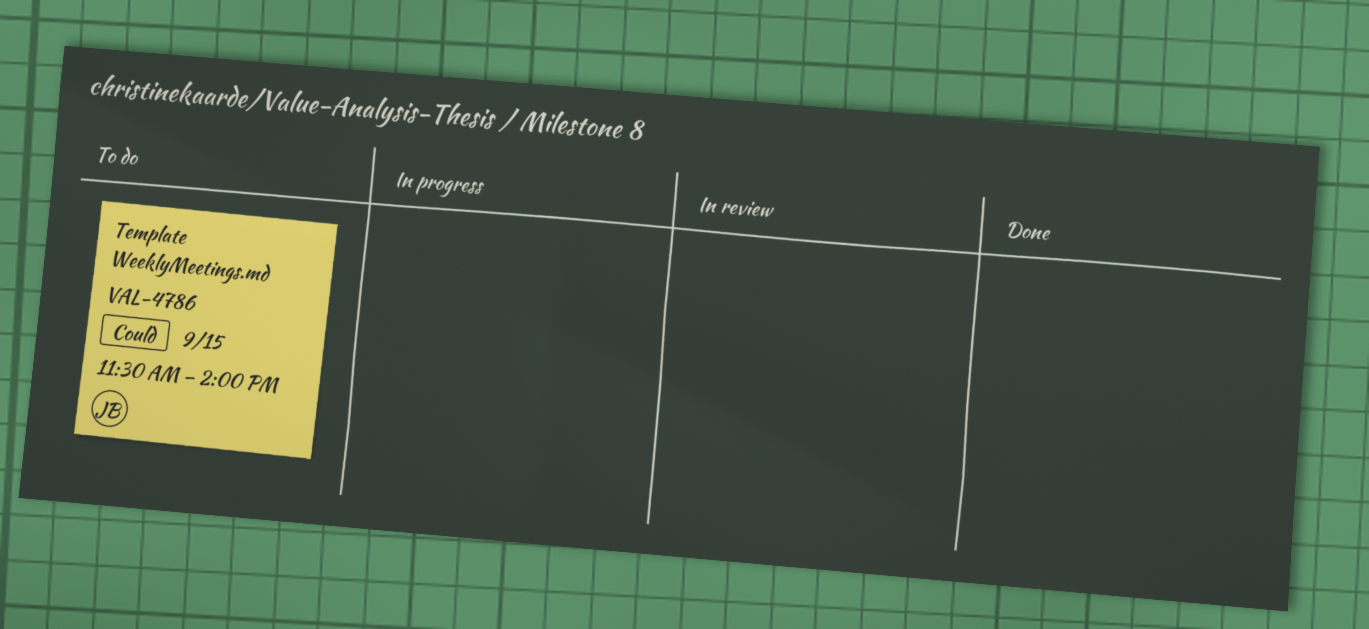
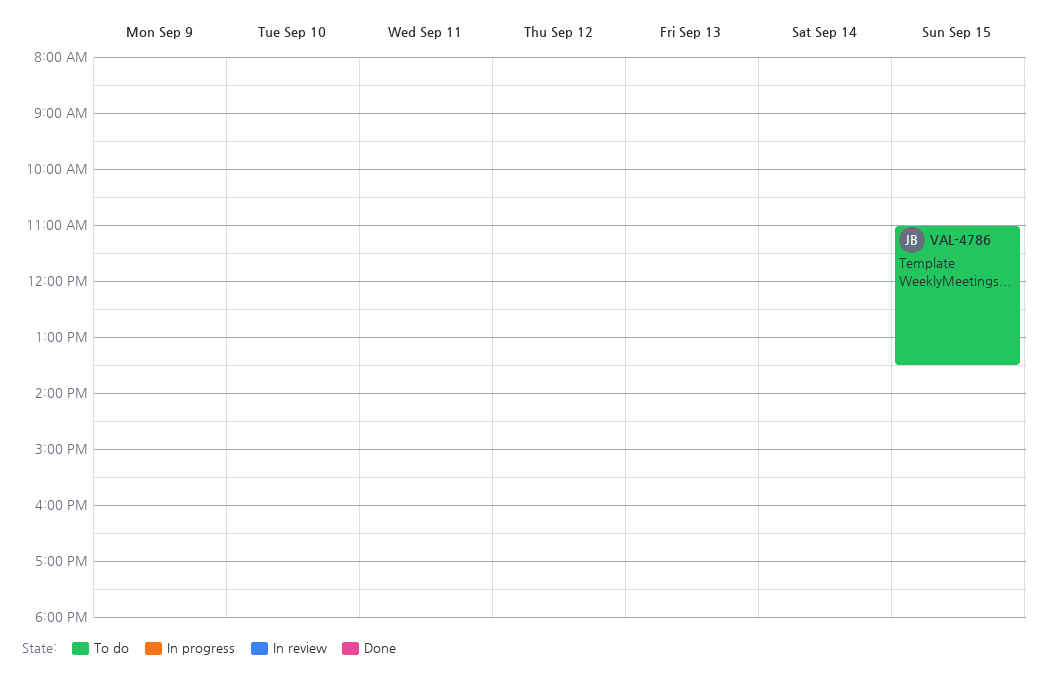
VAL-4786, begins: 11:30 -> 11:00
VAL-4786, ends: 14:00 -> 13:30

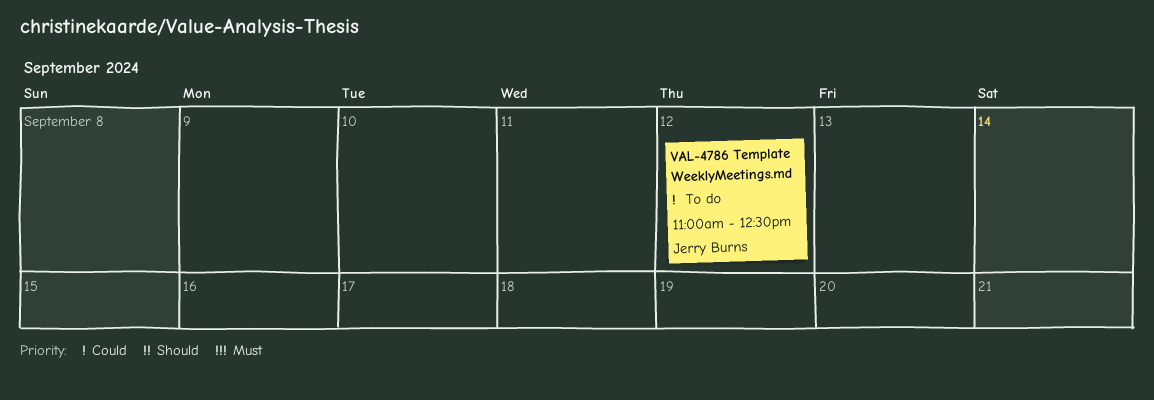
VAL-4786, day: Sep 15 -> Sep 12
VAL-4786, ends: 13:30 -> 12:30

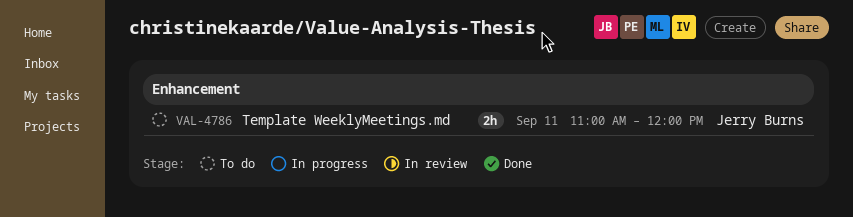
VAL-4786, day: Sep 12 -> Sep 11
VAL-4786, ends: 12:30 -> 12:00

